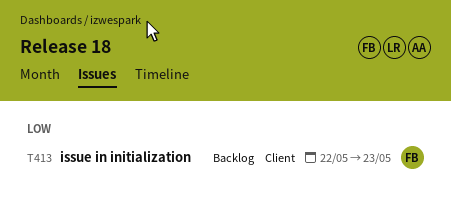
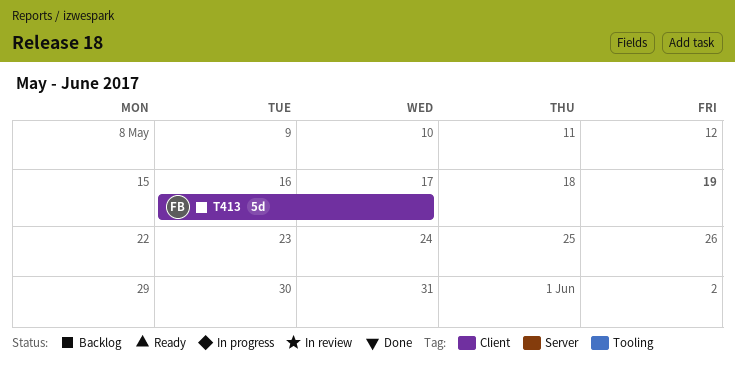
T413, start: May 22 -> May 16
T413, due: May 23 -> May 17

